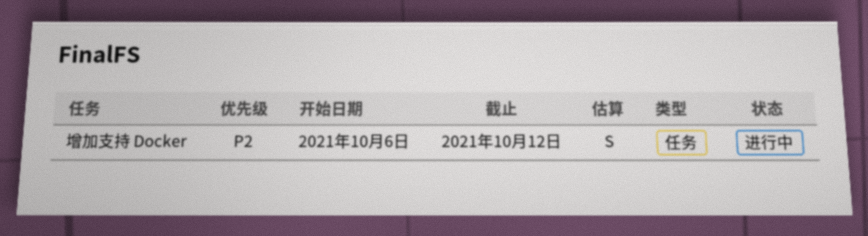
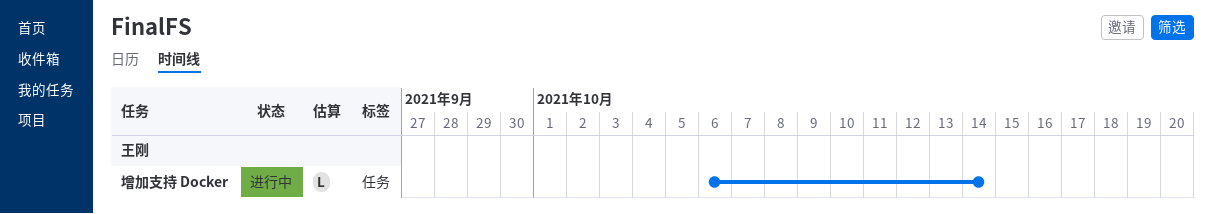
增加支持 Docker, estimate: S -> L
增加支持 Docker, due: Oct 12 -> Oct 14

